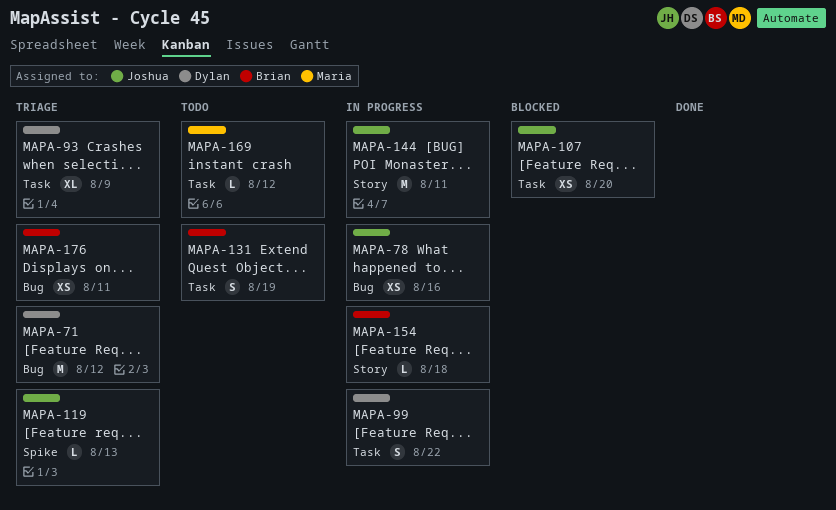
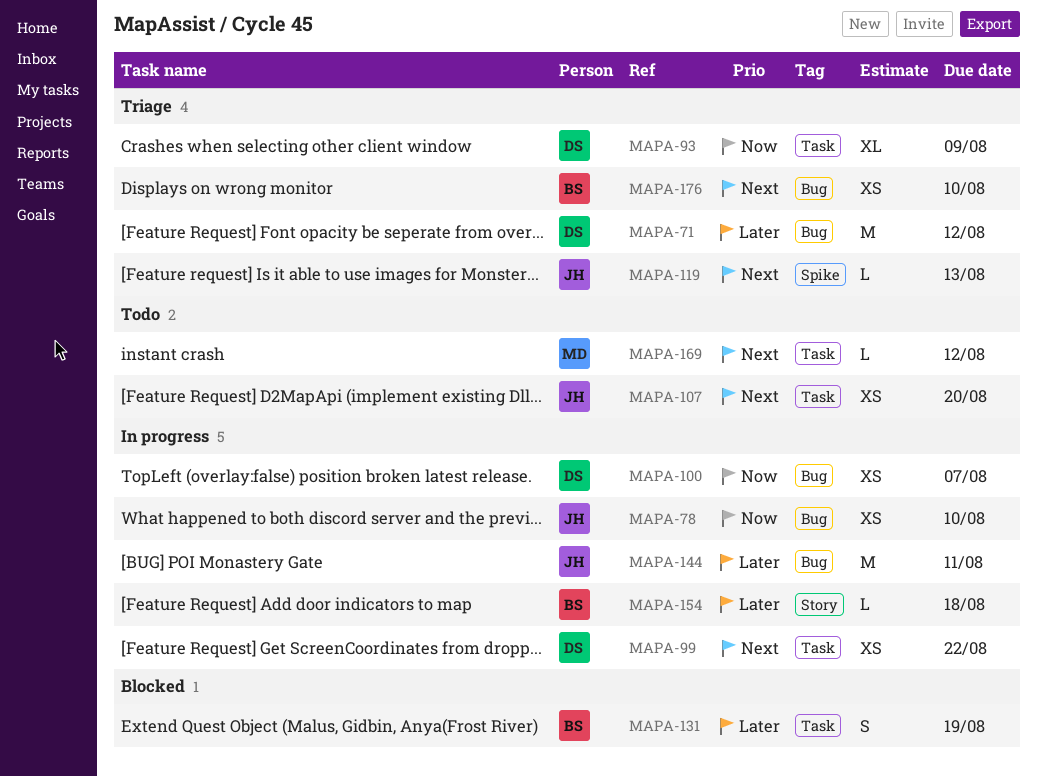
MAPA-78, due: Aug 16 -> Aug 10
MAPA-99, estimate: S -> XS
MAPA-100: none -> present
MAPA-107, status: Blocked -> Todo
MAPA-131, status: Todo -> Blocked
MAPA-144, label: Story -> Bug
MAPA-176, due: Aug 11 -> Aug 10

